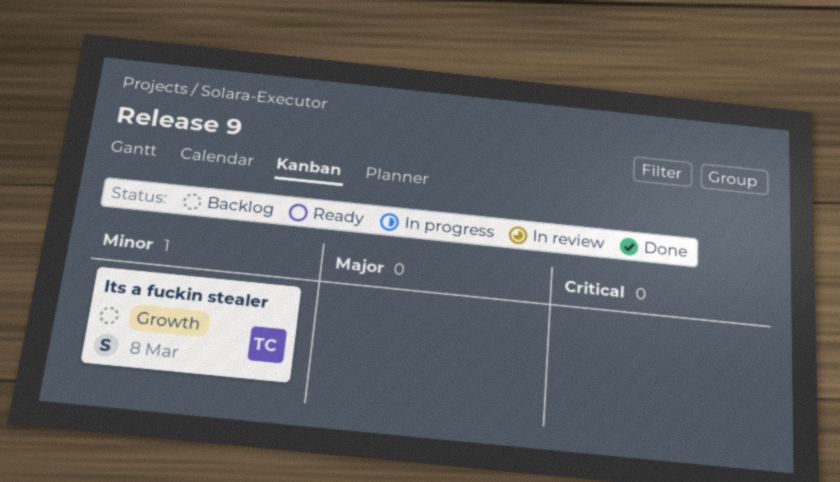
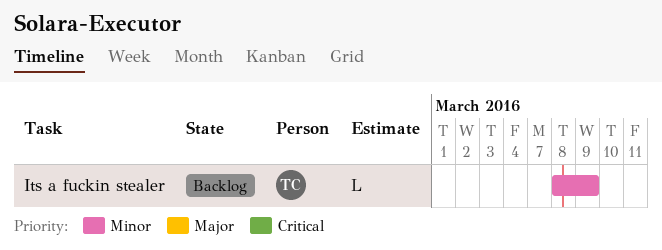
Its a fuckin stealer, estimate: S -> L
Its a fuckin stealer, due: Mar 8 -> Mar 9

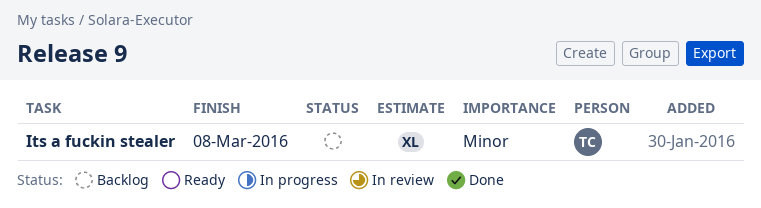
Its a fuckin stealer, estimate: L -> XL
Its a fuckin stealer, due: Mar 9 -> Mar 8

